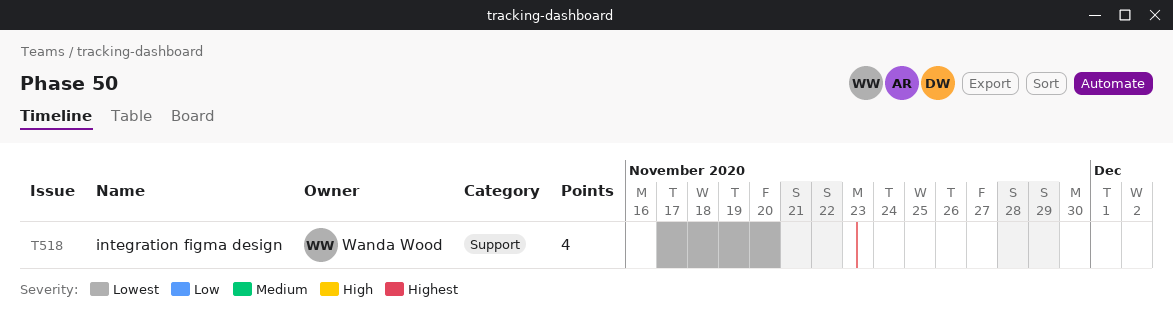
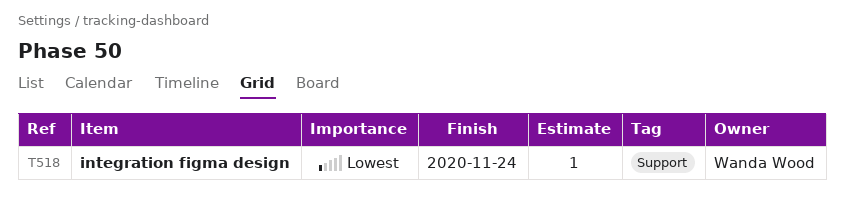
T518, estimate: 4 -> 1
T518, due: Nov 20 -> Nov 24

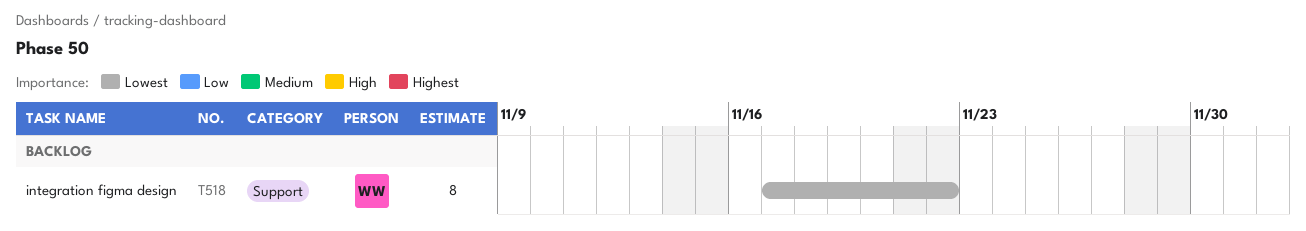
T518, estimate: 1 -> 8
T518, due: Nov 24 -> Nov 22

